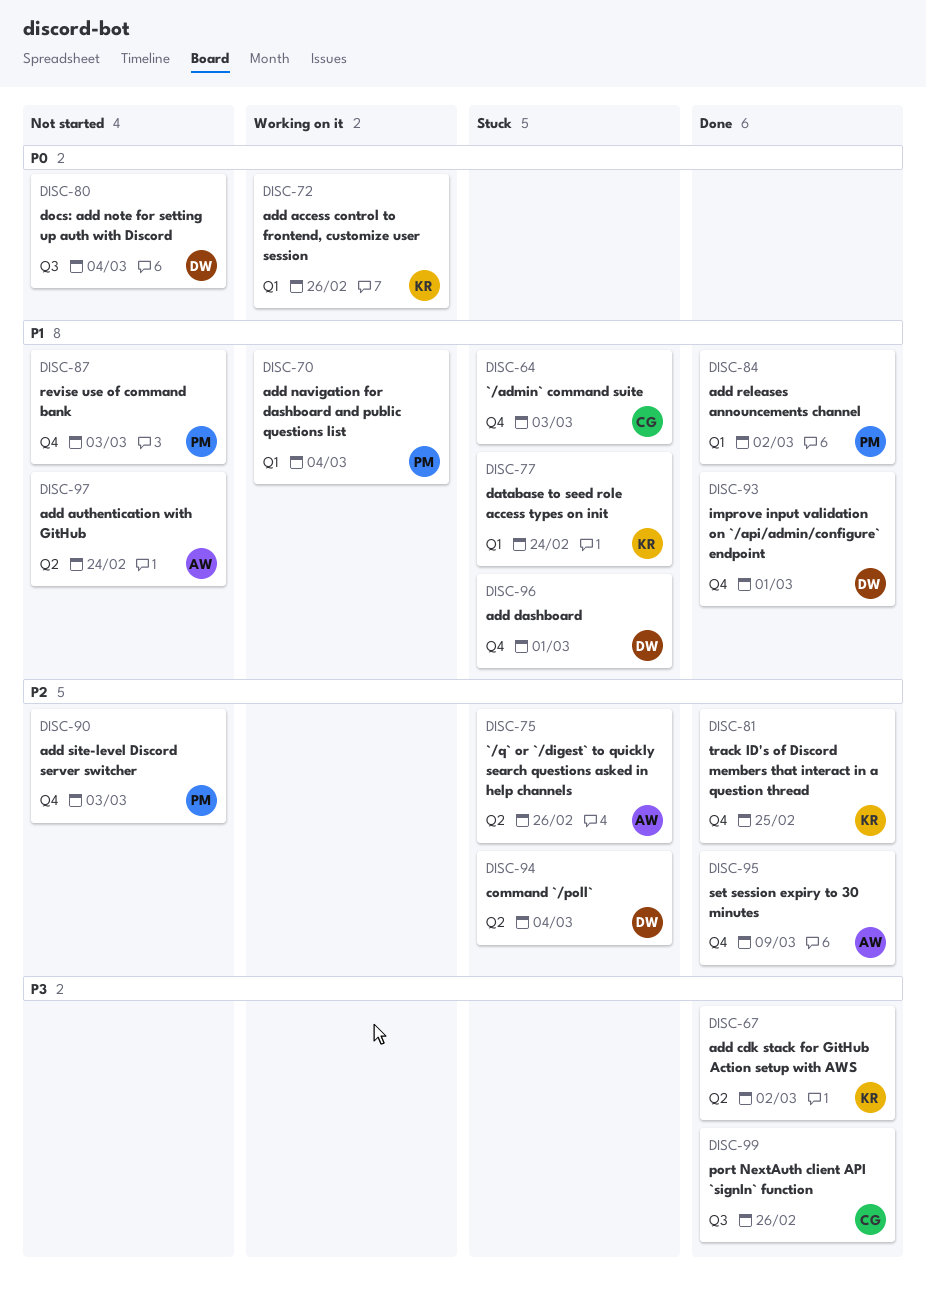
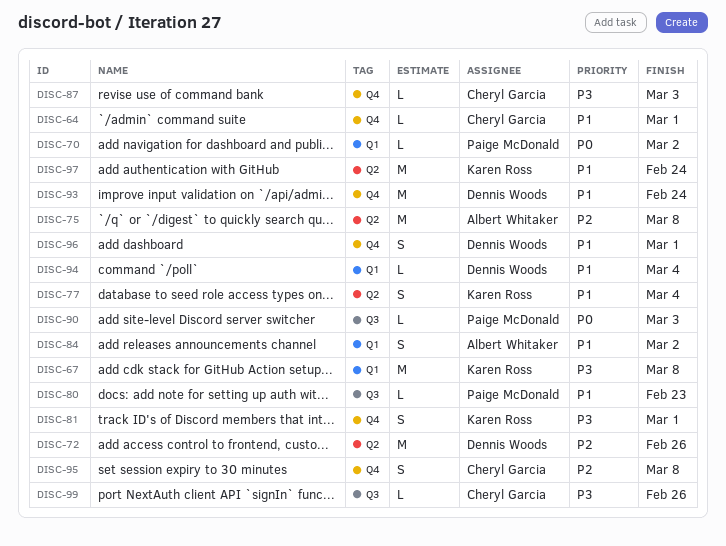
DISC-64, due: Mar 3 -> Mar 1
DISC-67, label: Q2 -> Q1
DISC-67, due: Mar 2 -> Mar 8
DISC-70, priority: P1 -> P0
DISC-70, due: Mar 4 -> Mar 2
DISC-72, owner: Karen Ross -> Dennis Woods
DISC-72, priority: P0 -> P2
DISC-72, label: Q1 -> Q2
DISC-75, due: Feb 26 -> Mar 8
DISC-77, label: Q1 -> Q2
DISC-77, due: Feb 24 -> Mar 4
DISC-80, owner: Dennis Woods -> Paige McDonald
DISC-80, priority: P0 -> P1
DISC-80, due: Mar 4 -> Feb 23
DISC-81, priority: P2 -> P3
DISC-81, due: Feb 25 -> Mar 1
DISC-84, owner: Paige McDonald -> Albert Whitaker
DISC-87, owner: Paige McDonald -> Cheryl Garcia
DISC-87, priority: P1 -> P3
DISC-90, priority: P2 -> P0
DISC-90, label: Q4 -> Q3
DISC-93, due: Mar 1 -> Feb 24
DISC-94, priority: P2 -> P1
DISC-94, label: Q2 -> Q1
DISC-95, owner: Albert Whitaker -> Cheryl Garcia
DISC-95, due: Mar 9 -> Mar 8
DISC-97, owner: Albert Whitaker -> Karen Ross

